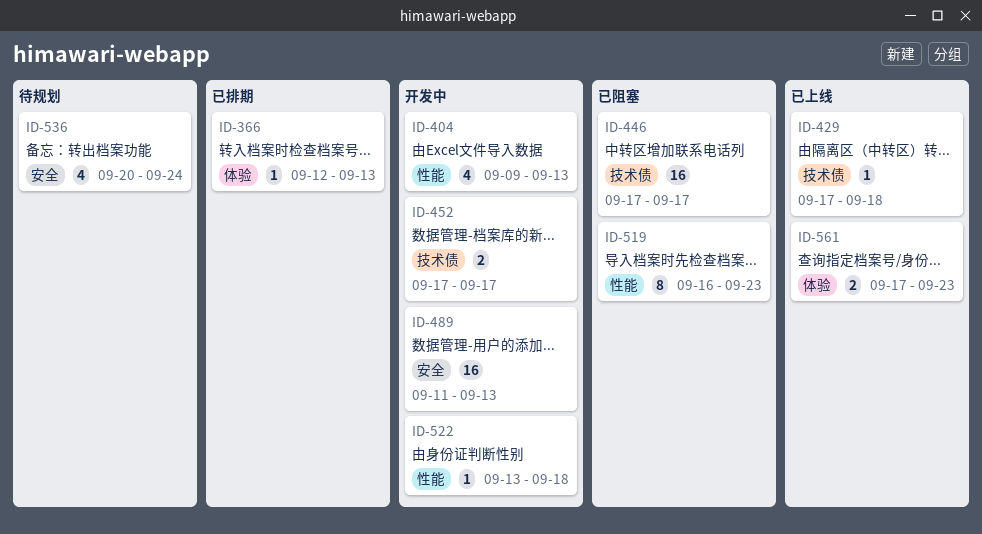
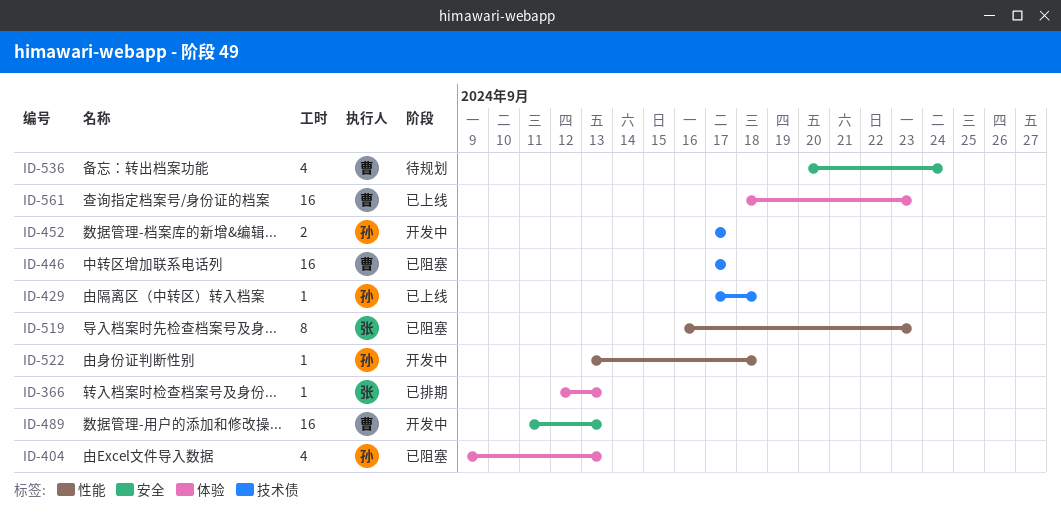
ID-404, status: 开发中 -> 已阻塞
ID-404, label: 性能 -> 体验
ID-561, estimate: 2 -> 16
ID-561, start: Sep 17 -> Sep 18

